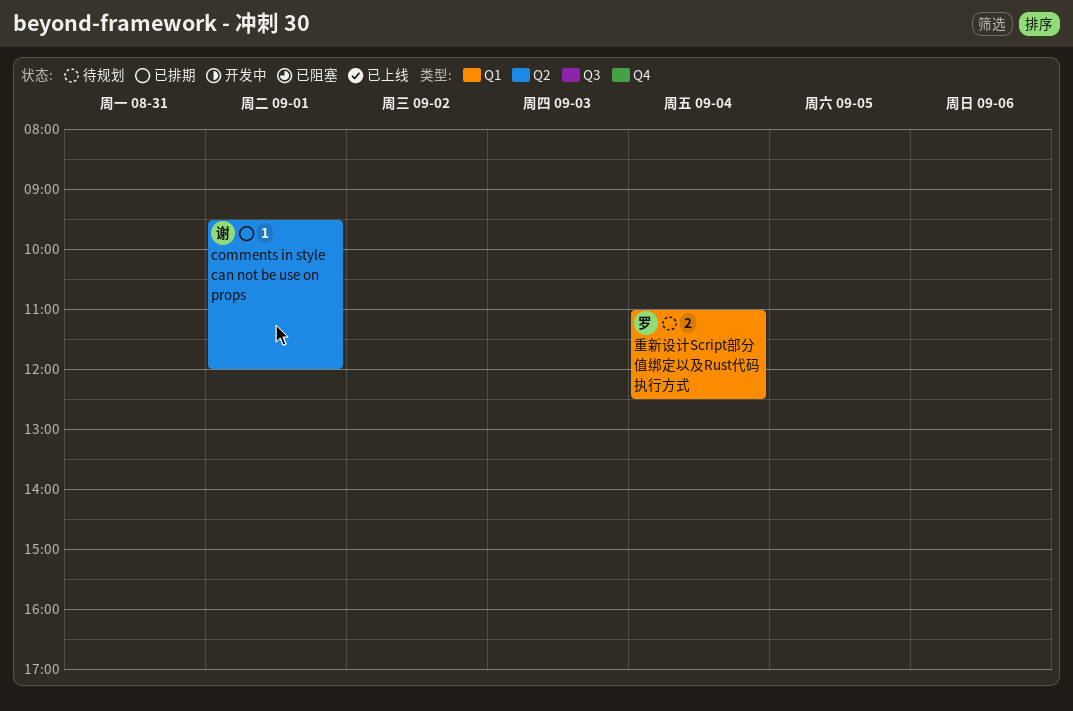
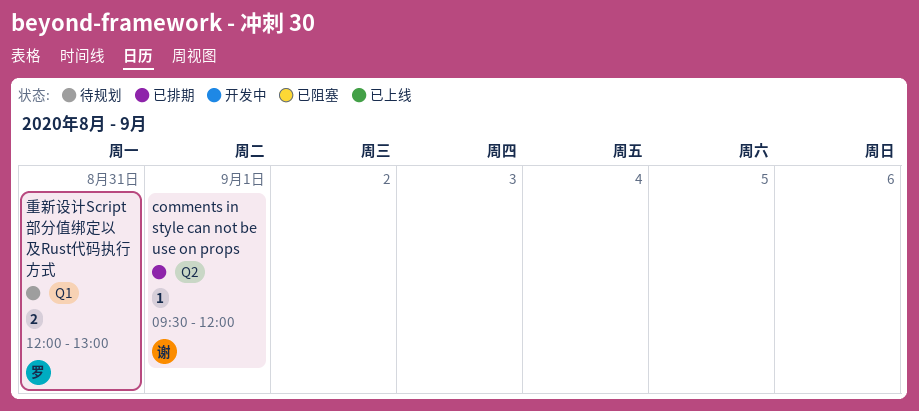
重新设计Script部分值绑定以及Rust代码执行方式, day: Sep 4 -> Aug 31
重新设计Script部分值绑定以及Rust代码执行方式, begins: 11:00 -> 12:00
重新设计Script部分值绑定以及Rust代码执行方式, ends: 12:30 -> 13:00

